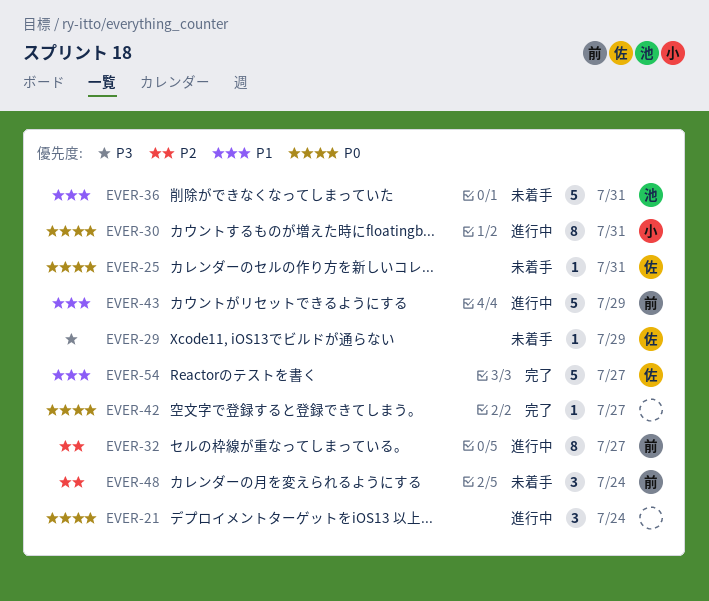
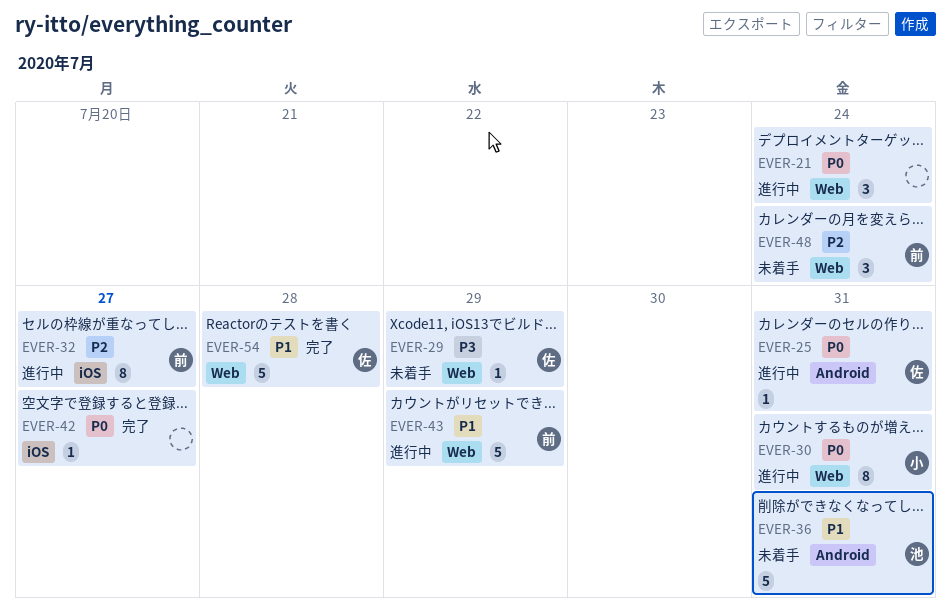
EVER-25, status: 未着手 -> 進行中
EVER-54, due: Jul 27 -> Jul 28

